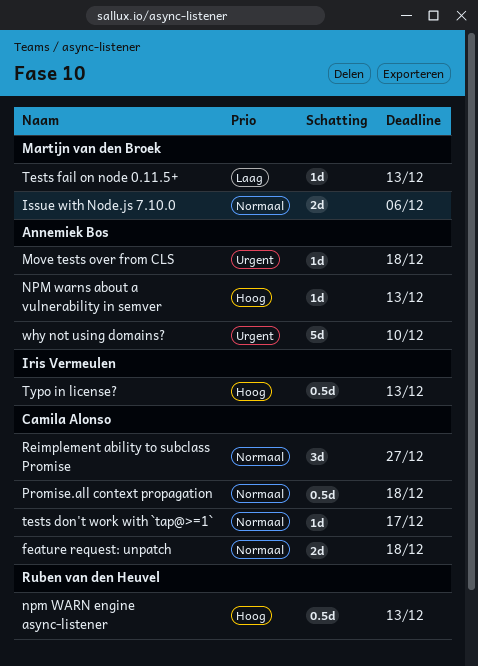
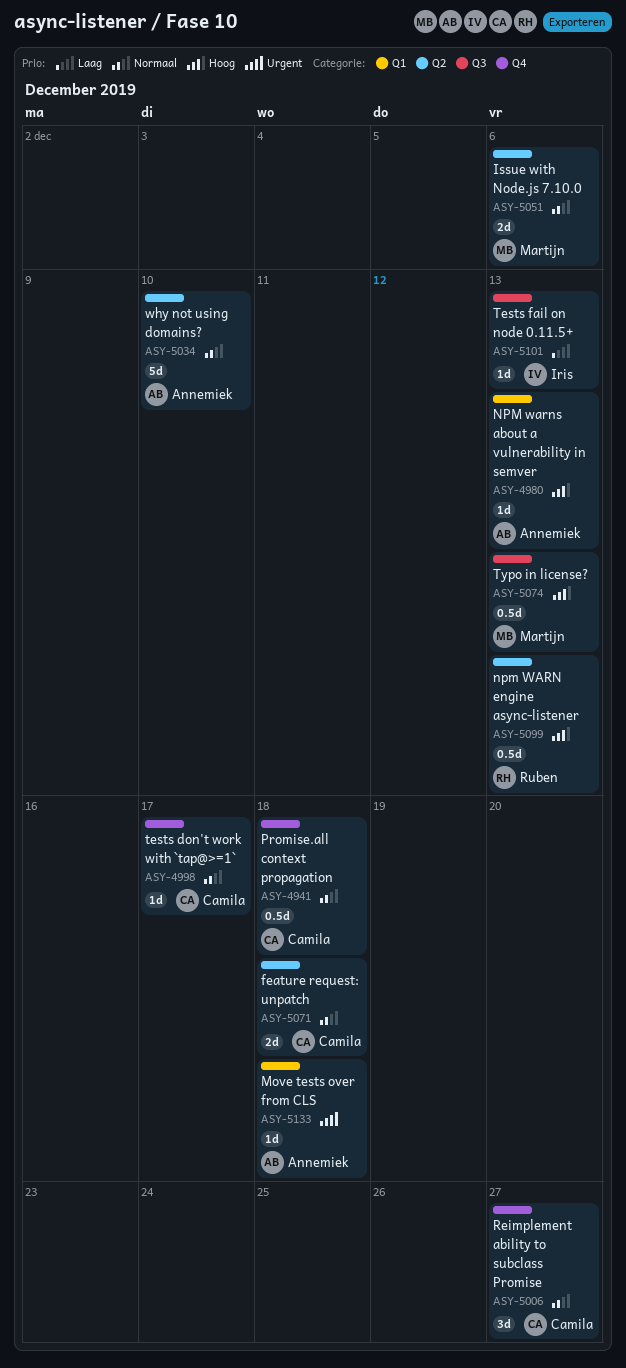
Tests fail on node 0.11.5+, owner: Martijn van den Broek -> Iris Vermeulen
Typo in license?, owner: Iris Vermeulen -> Martijn van den Broek
why not using domains?, priority: Urgent -> Normaal

